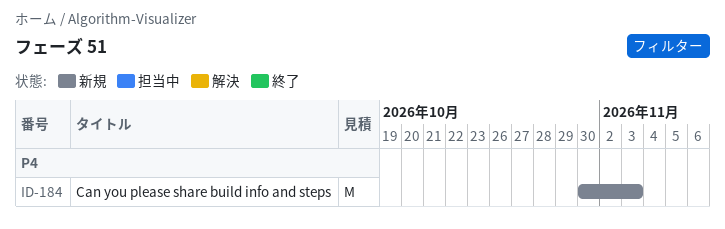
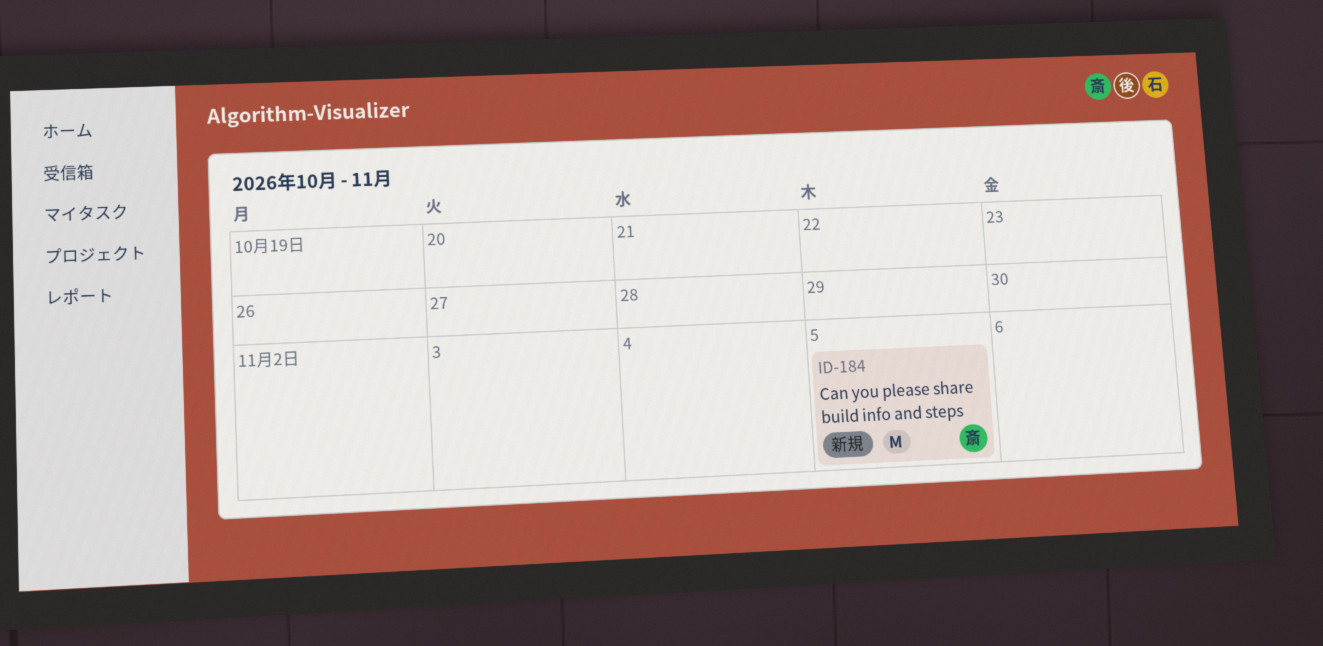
ID-184, due: Nov 3 -> Nov 5

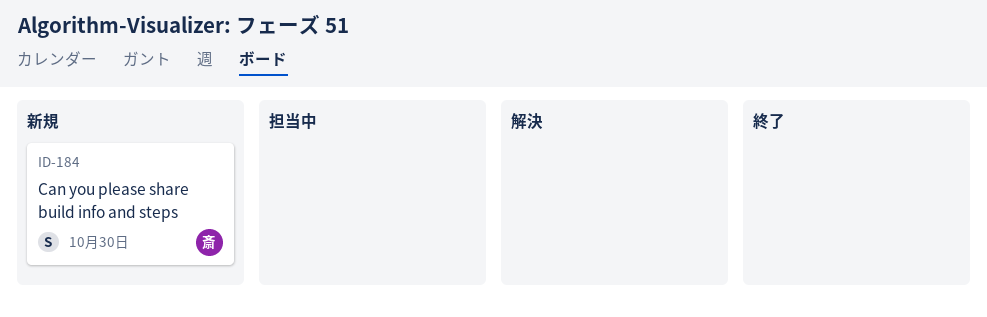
ID-184, estimate: M -> S
ID-184, due: Nov 5 -> Oct 30

